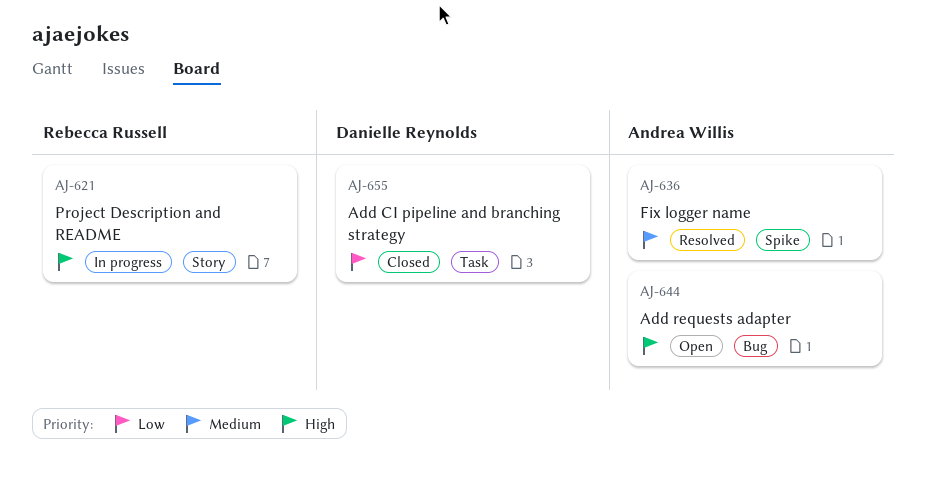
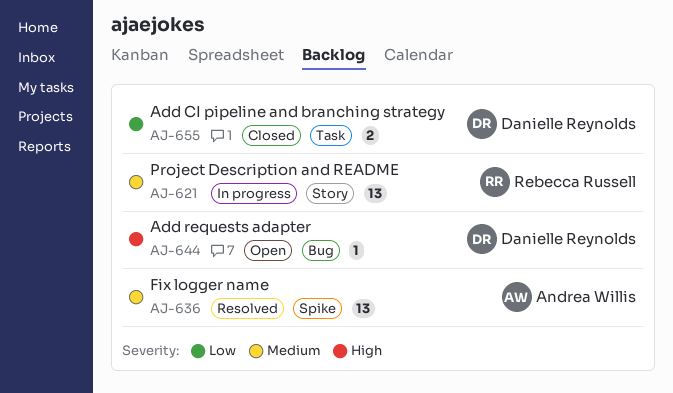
AJ-621, priority: High -> Medium
AJ-644, owner: Andrea Willis -> Danielle Reynolds

